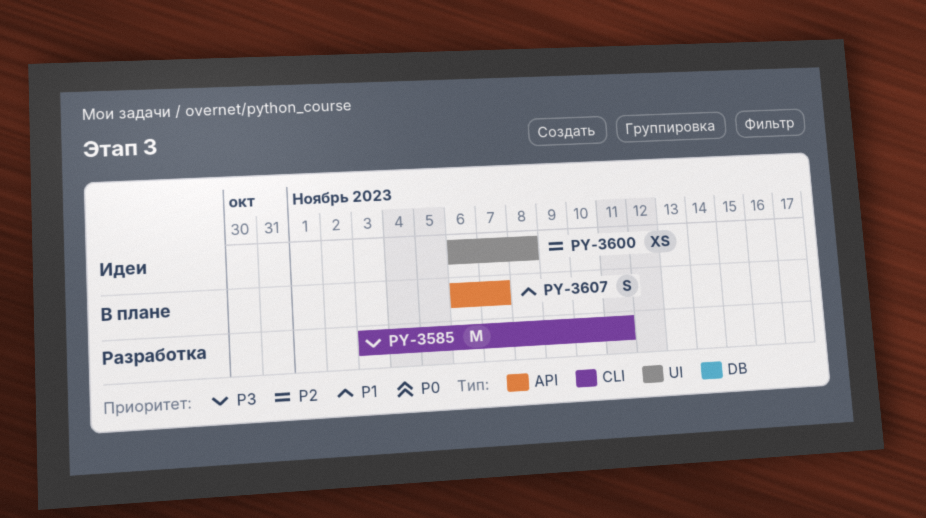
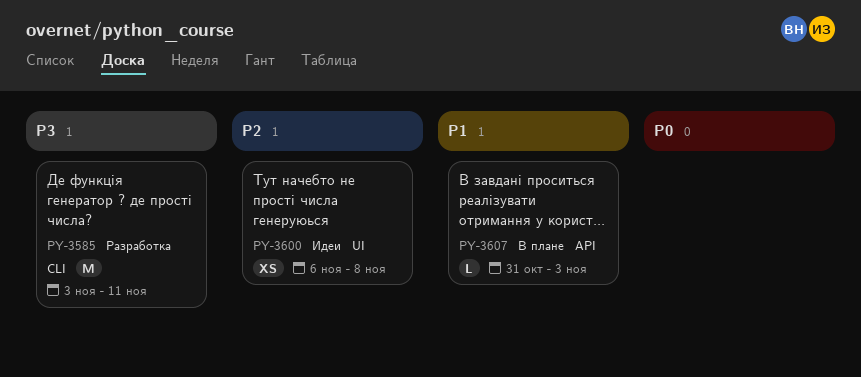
PY-3607, estimate: S -> L
PY-3607, start: Nov 6 -> Oct 31
PY-3607, due: Nov 7 -> Nov 3

